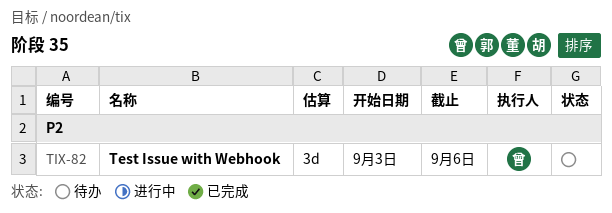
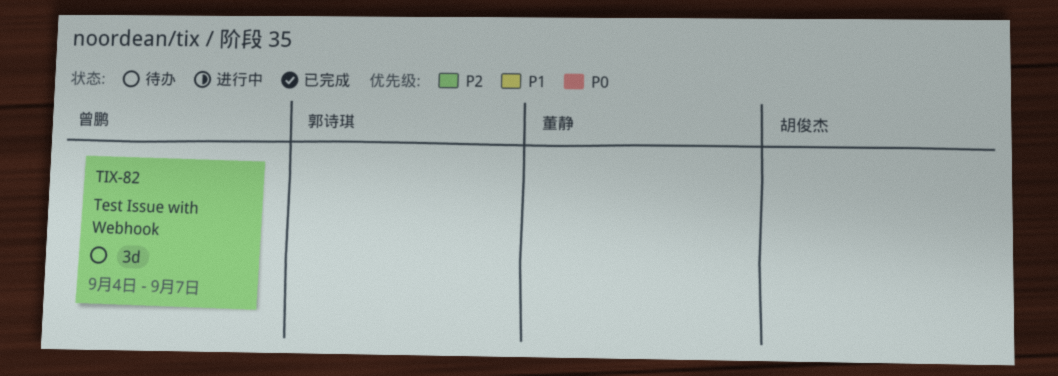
TIX-82, start: Sep 3 -> Sep 4
TIX-82, due: Sep 6 -> Sep 7

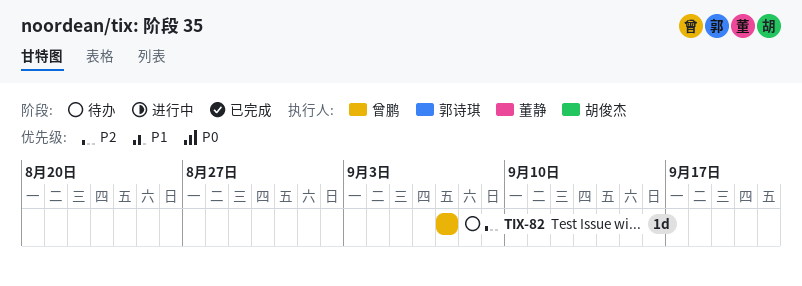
TIX-82, estimate: 3d -> 1d
TIX-82, start: Sep 4 -> Sep 7

